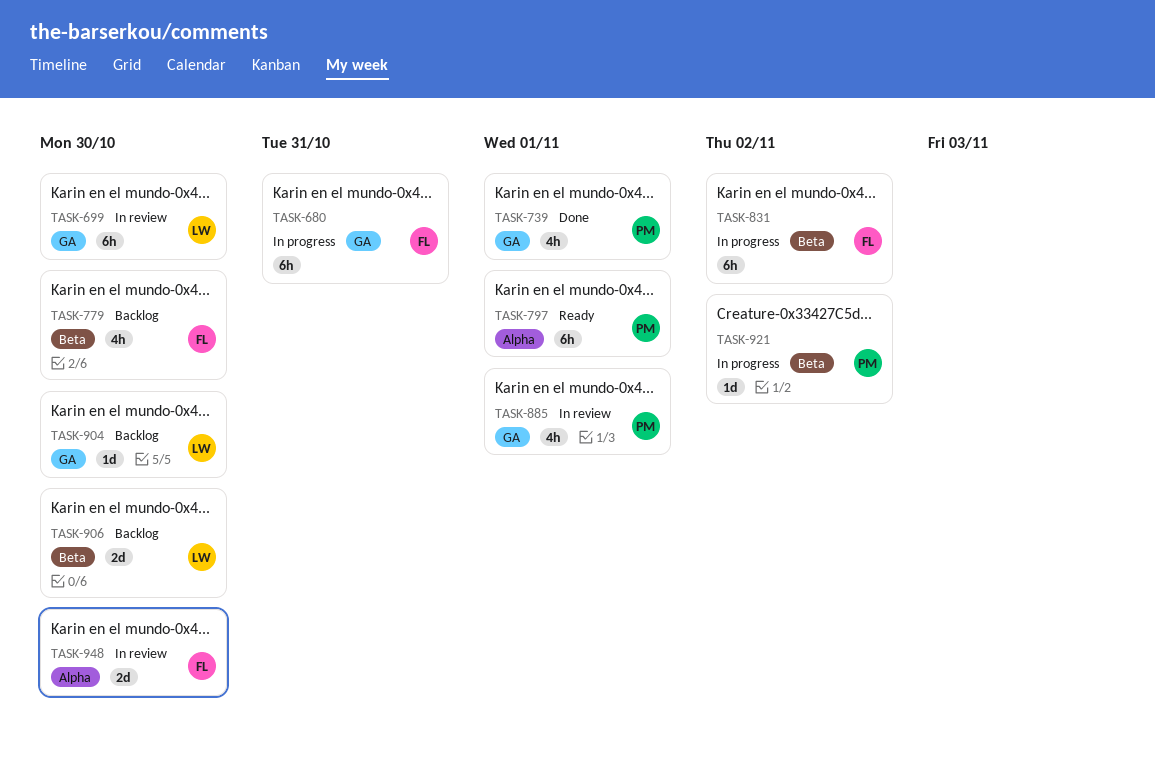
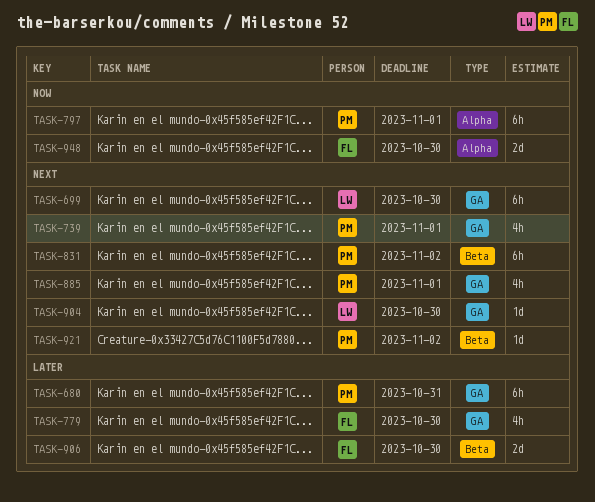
TASK-680, owner: FL -> PM
TASK-779, label: Beta -> GA
TASK-831, owner: FL -> PM
TASK-906, owner: LW -> FL

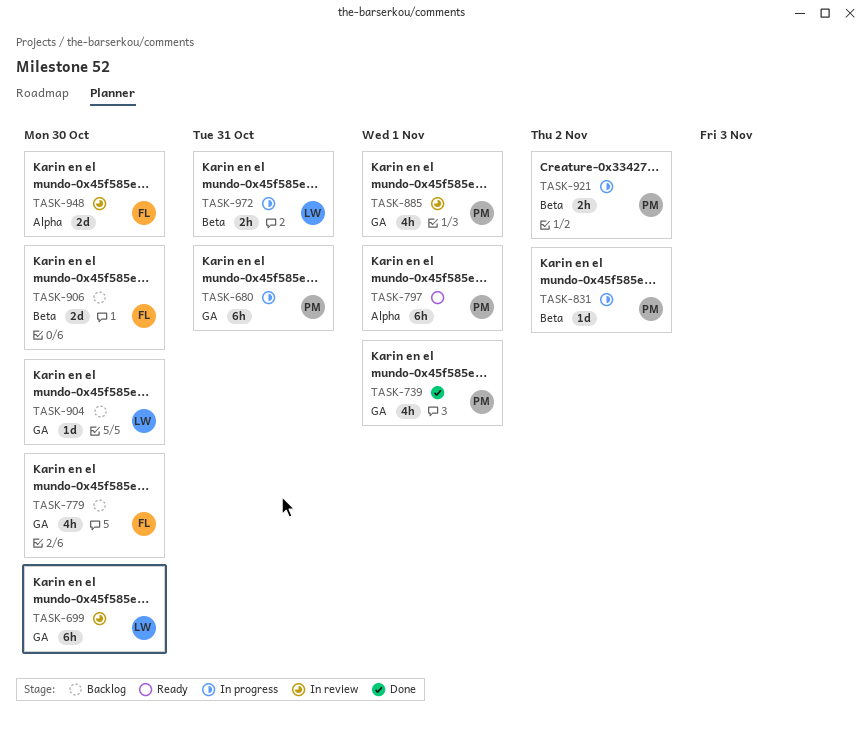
TASK-831, estimate: 6h -> 1d
TASK-921, estimate: 1d -> 2h
TASK-972: none -> present

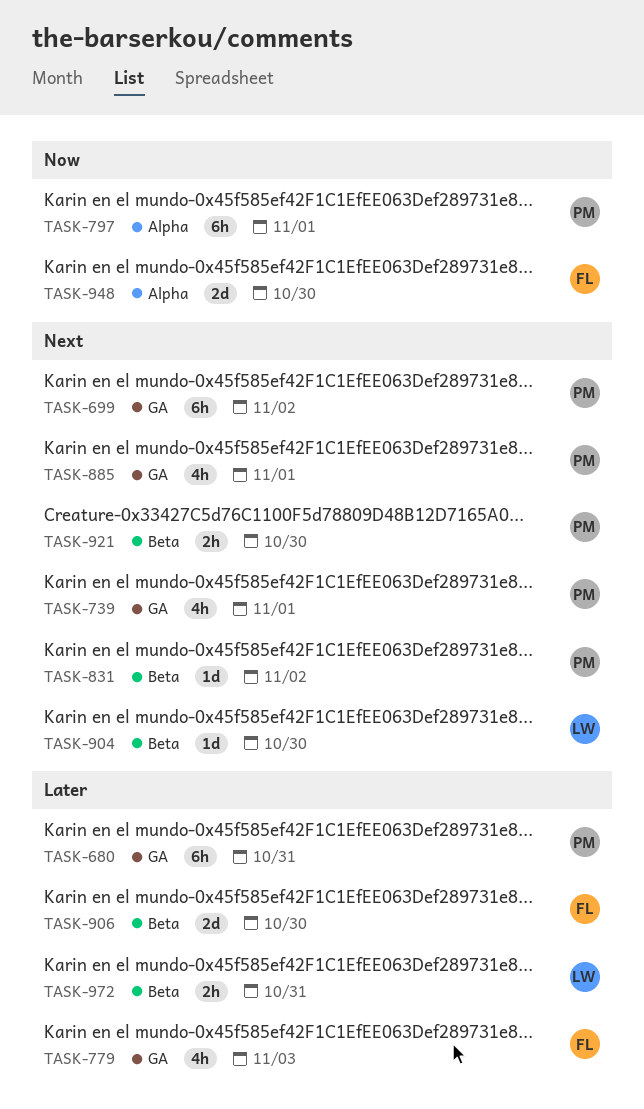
TASK-699, owner: LW -> PM
TASK-699, due: Oct 30 -> Nov 2
TASK-779, due: Oct 30 -> Nov 3
TASK-904, label: GA -> Beta
TASK-921, due: Nov 2 -> Oct 30

